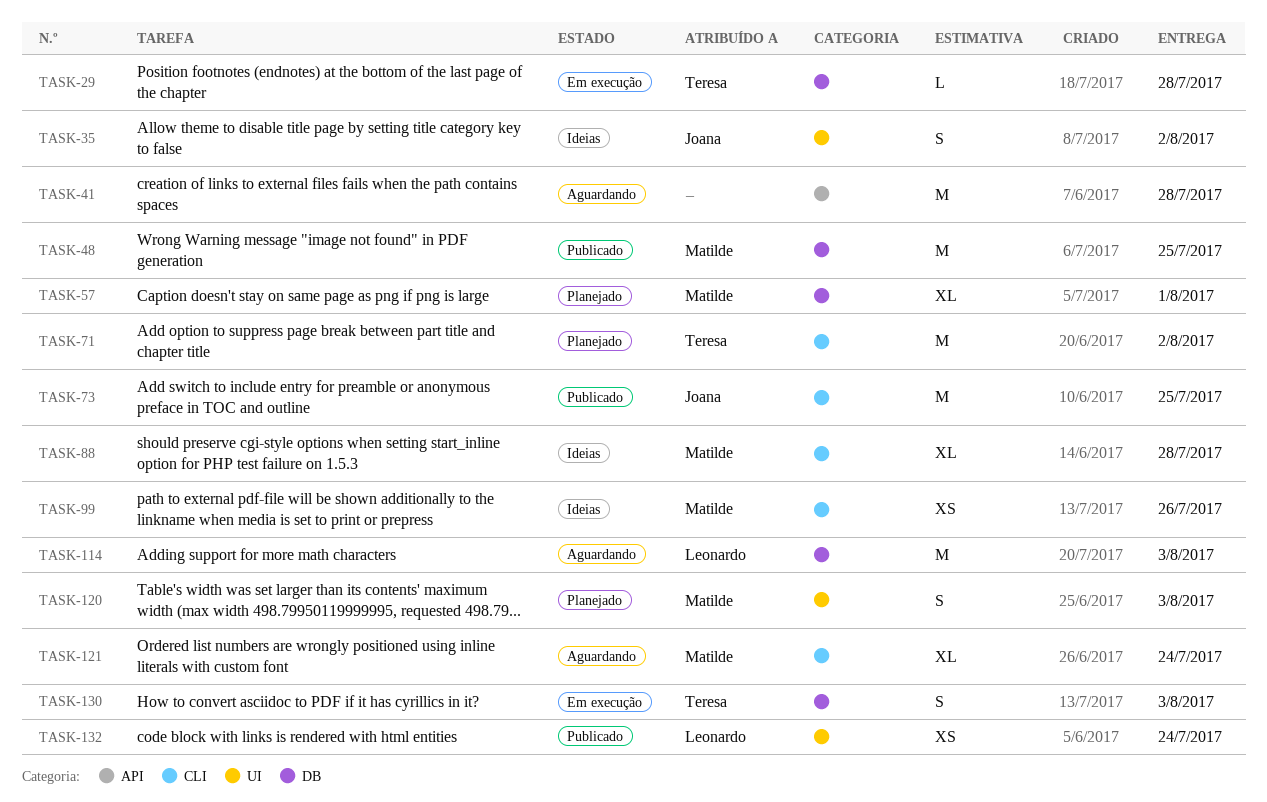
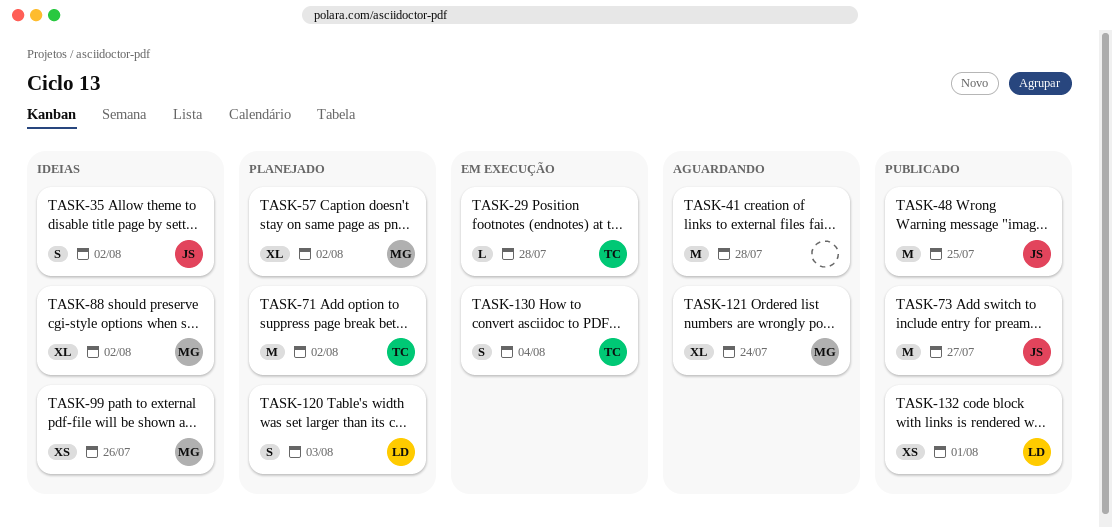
TASK-48, owner: Matilde -> Joana
TASK-57, due: Aug 1 -> Aug 2
TASK-73, due: Jul 25 -> Jul 27
TASK-88, due: Jul 28 -> Aug 2
TASK-114: present -> none
TASK-120, owner: Matilde -> Leonardo
TASK-130, due: Aug 3 -> Aug 4
TASK-132, due: Jul 24 -> Aug 1

